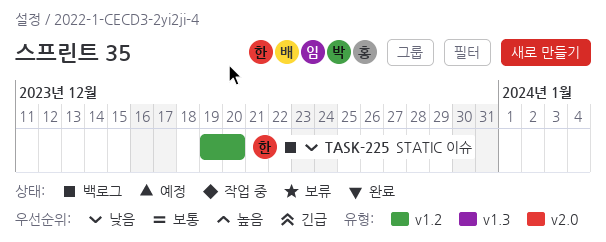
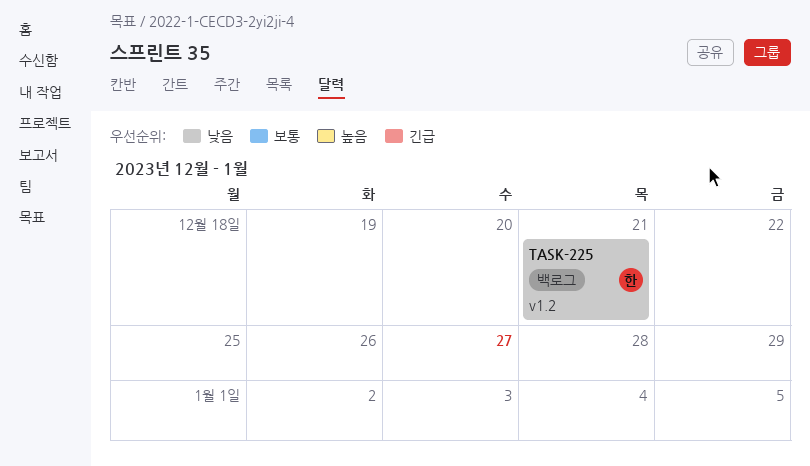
TASK-225, due: Dec 20 -> Dec 21

